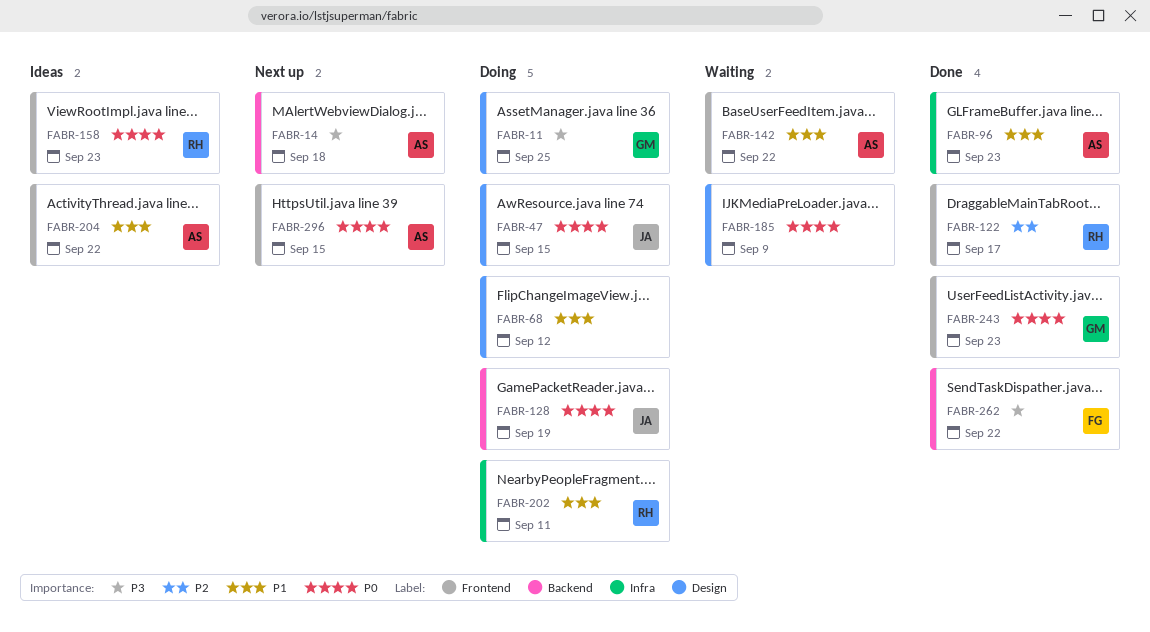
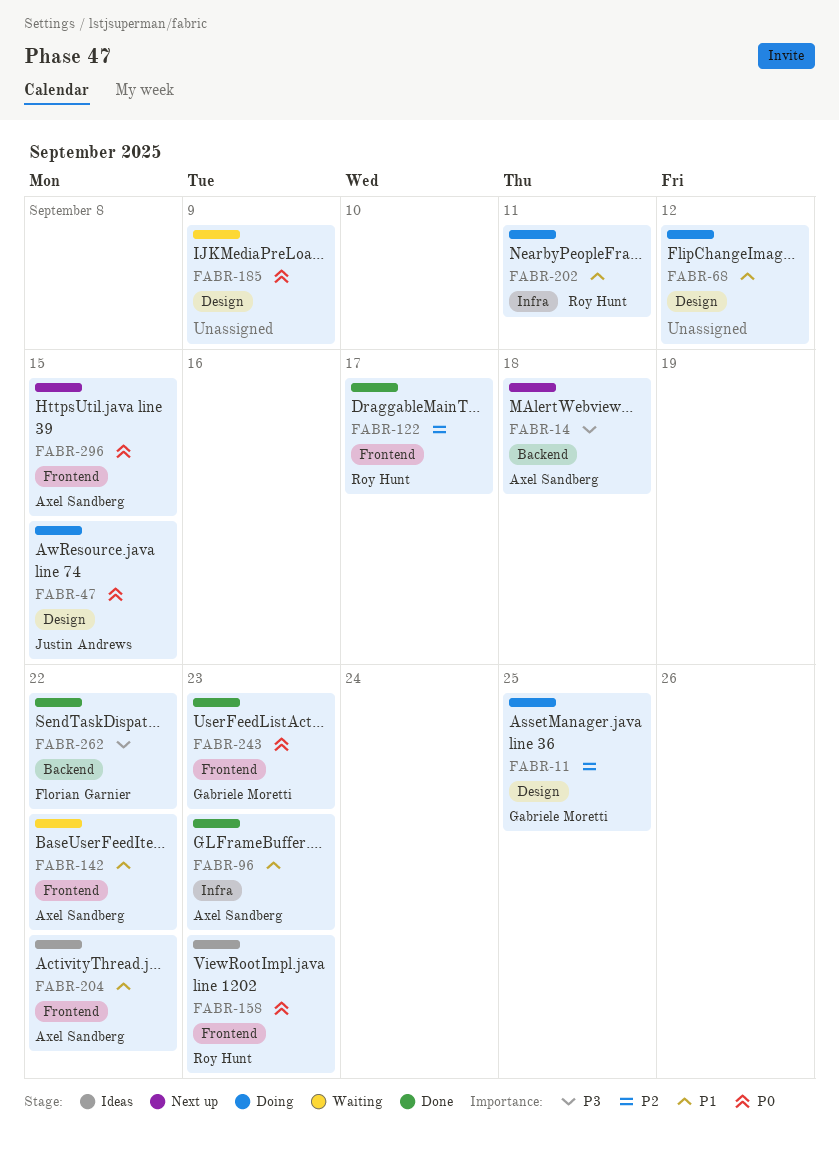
FABR-11, priority: P3 -> P2
FABR-128: present -> none

